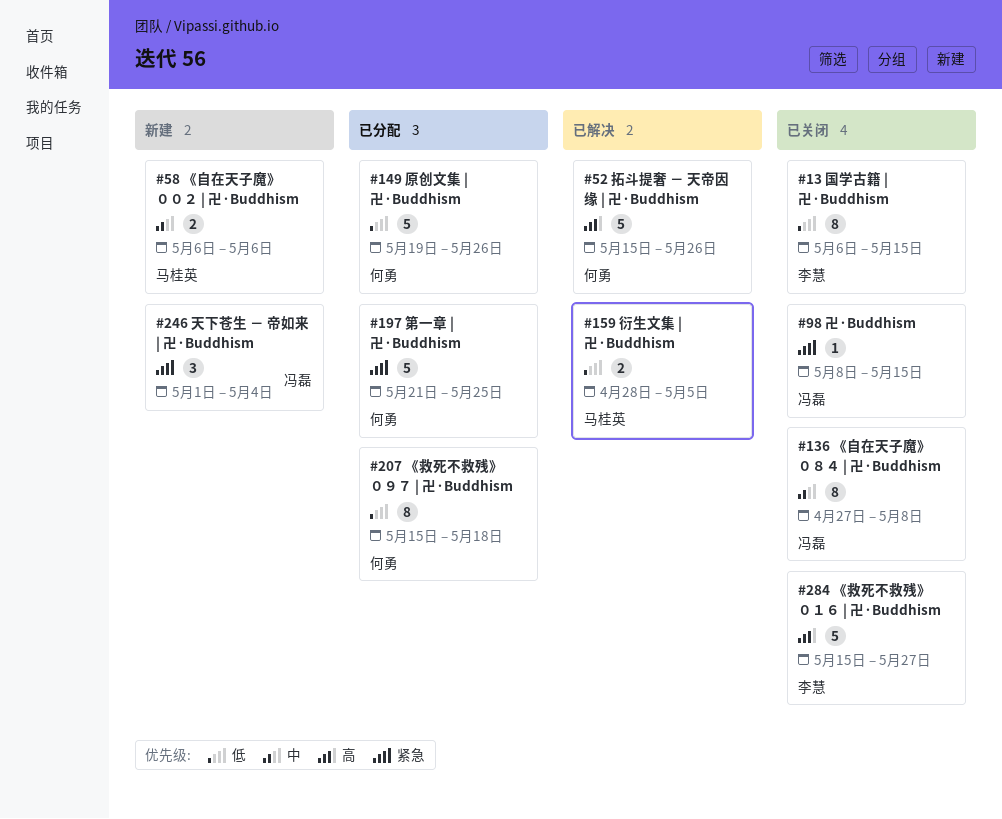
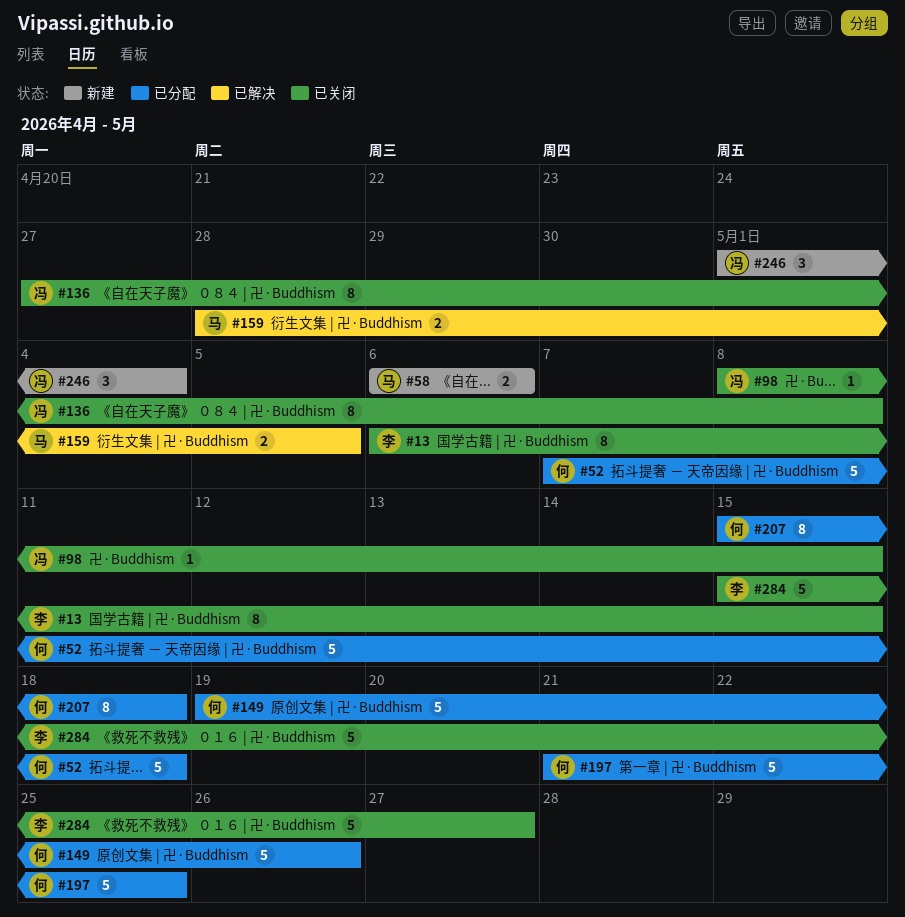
#52, status: 已解决 -> 已分配
#52, start: May 15 -> May 7
#52, due: May 26 -> May 18

